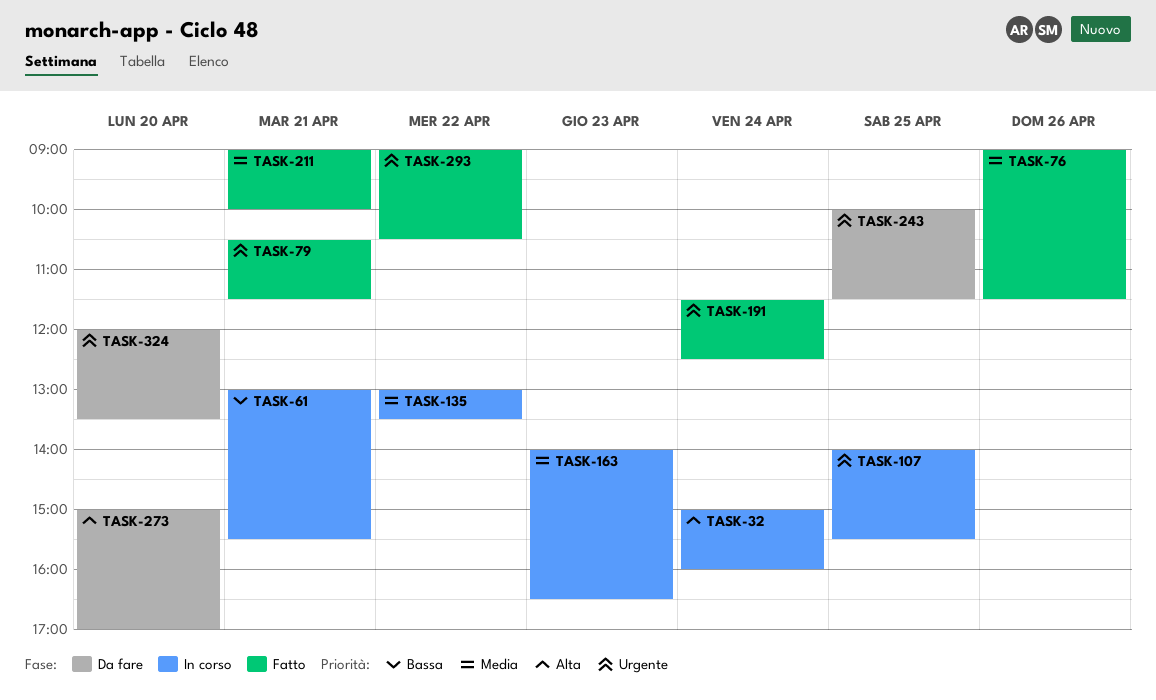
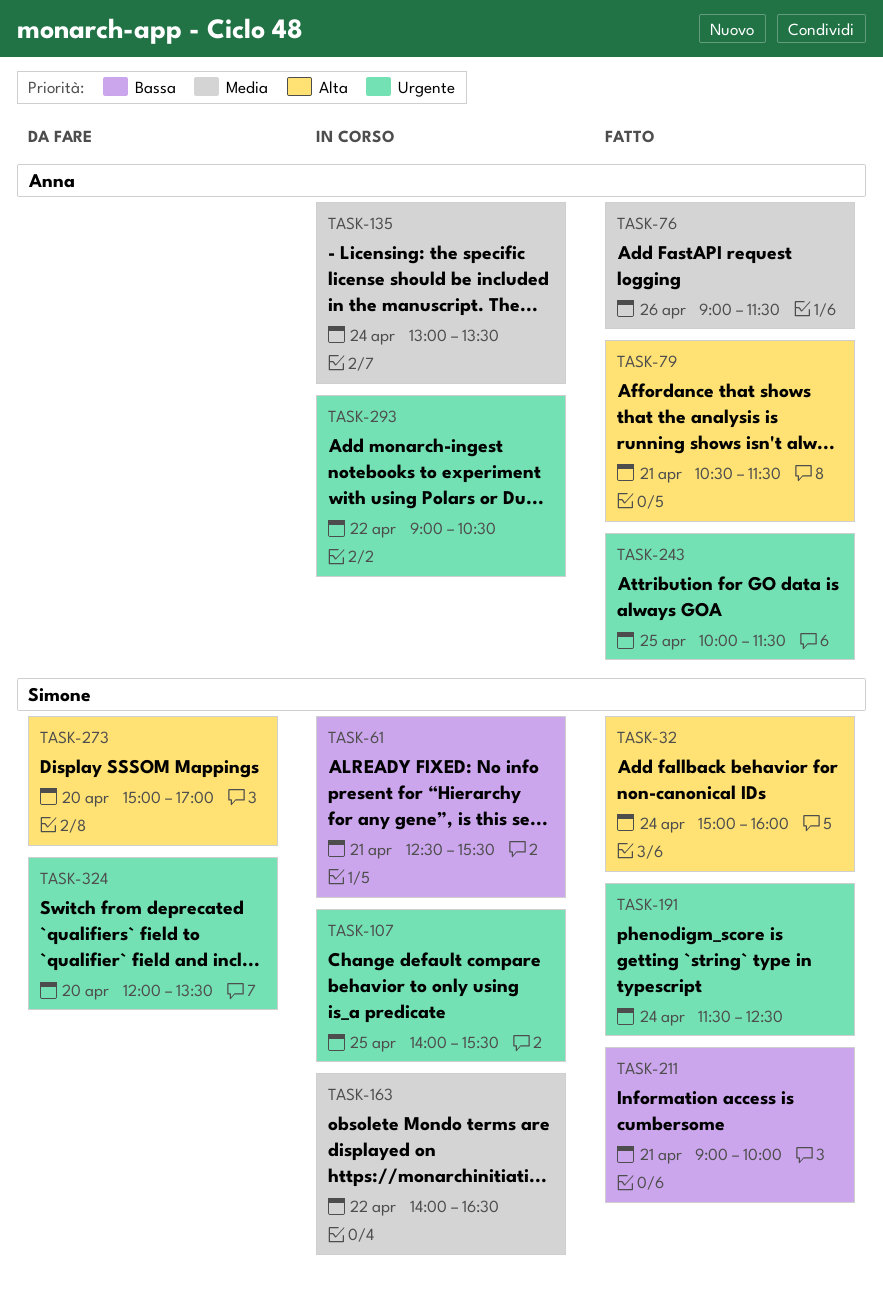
TASK-32, status: In corso -> Fatto
TASK-61, begins: 13:00 -> 12:30
TASK-79, priority: Urgente -> Alta
TASK-135, day: Apr 22 -> Apr 24
TASK-163, day: Apr 23 -> Apr 22
TASK-211, priority: Media -> Bassa
TASK-243, status: Da fare -> Fatto
TASK-293, status: Fatto -> In corso

